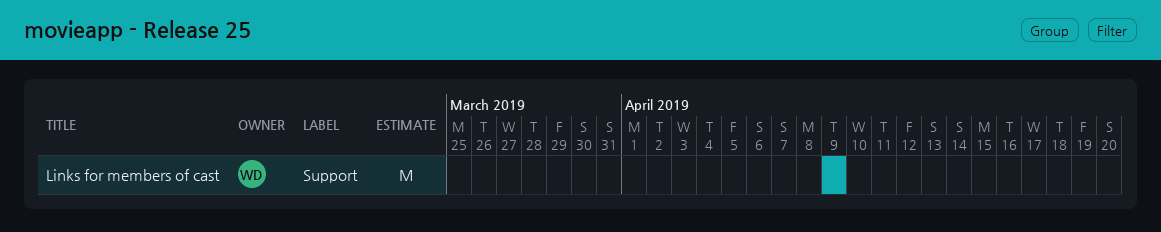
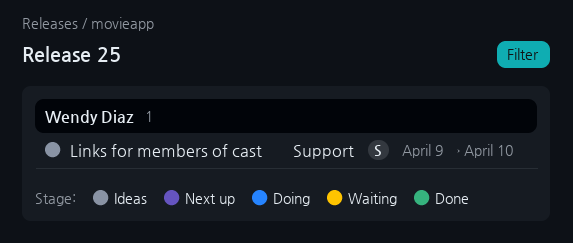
Links for members of cast, estimate: M -> S
Links for members of cast, due: Apr 9 -> Apr 10

